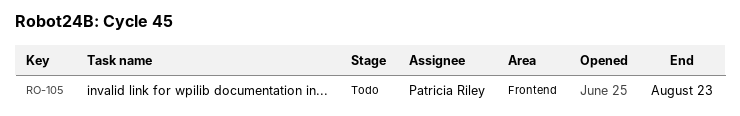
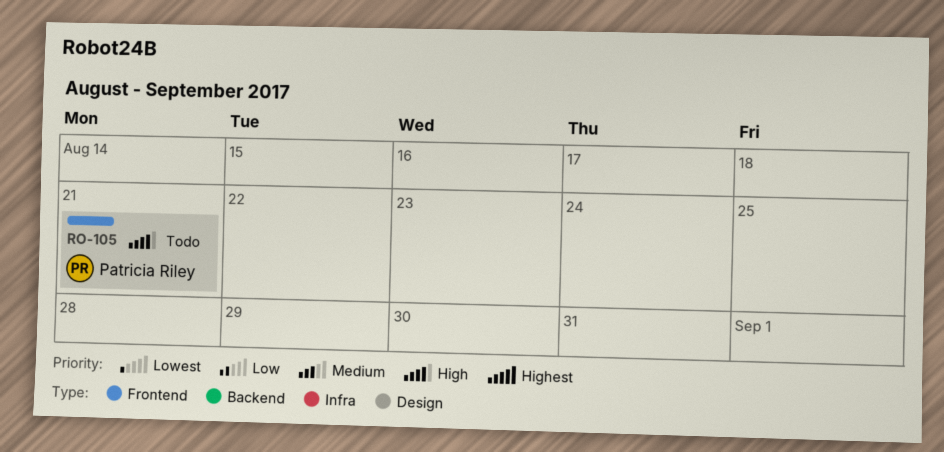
RO-105, due: Aug 23 -> Aug 21

